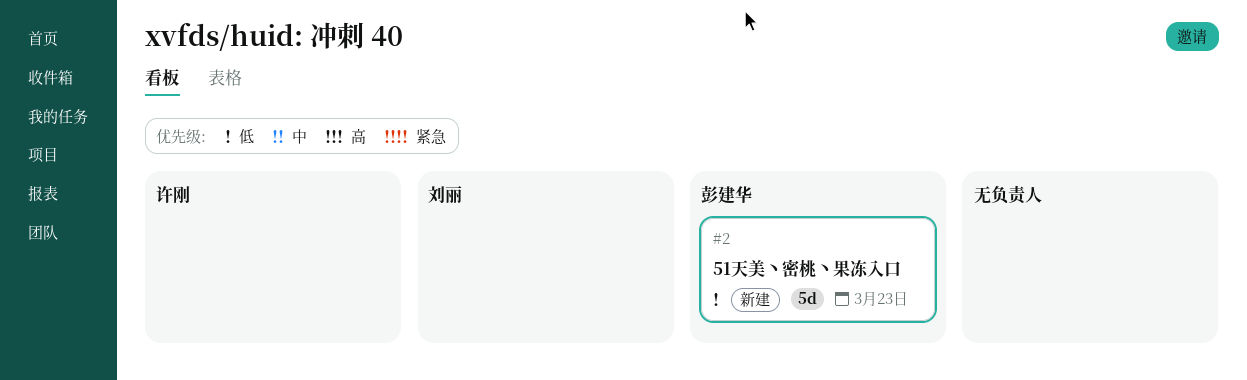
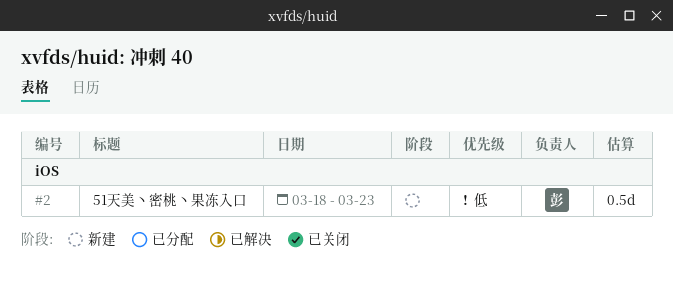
#2, estimate: 5d -> 0.5d

